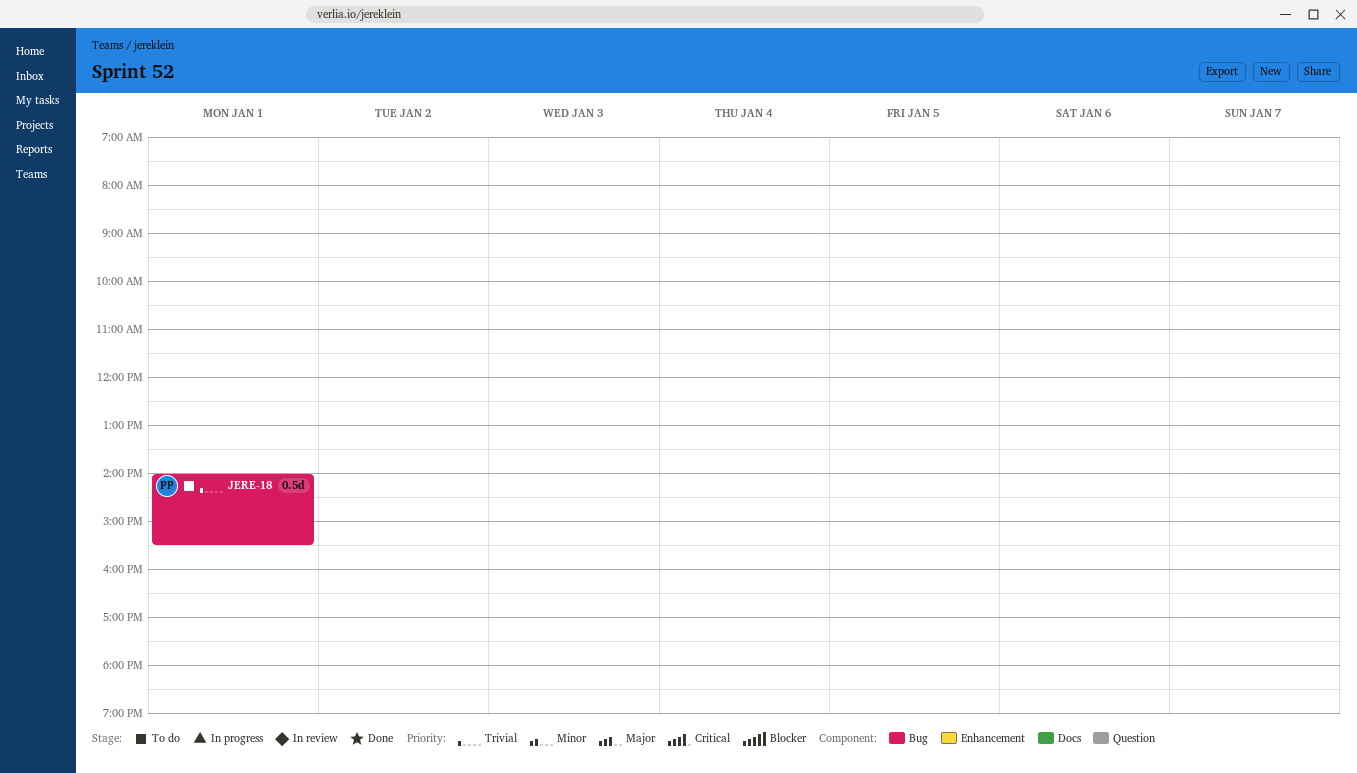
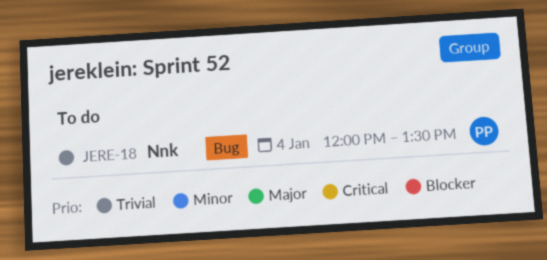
JERE-18, day: Jan 1 -> Jan 4
JERE-18, begins: 14:00 -> 12:00
JERE-18, ends: 15:30 -> 13:30

